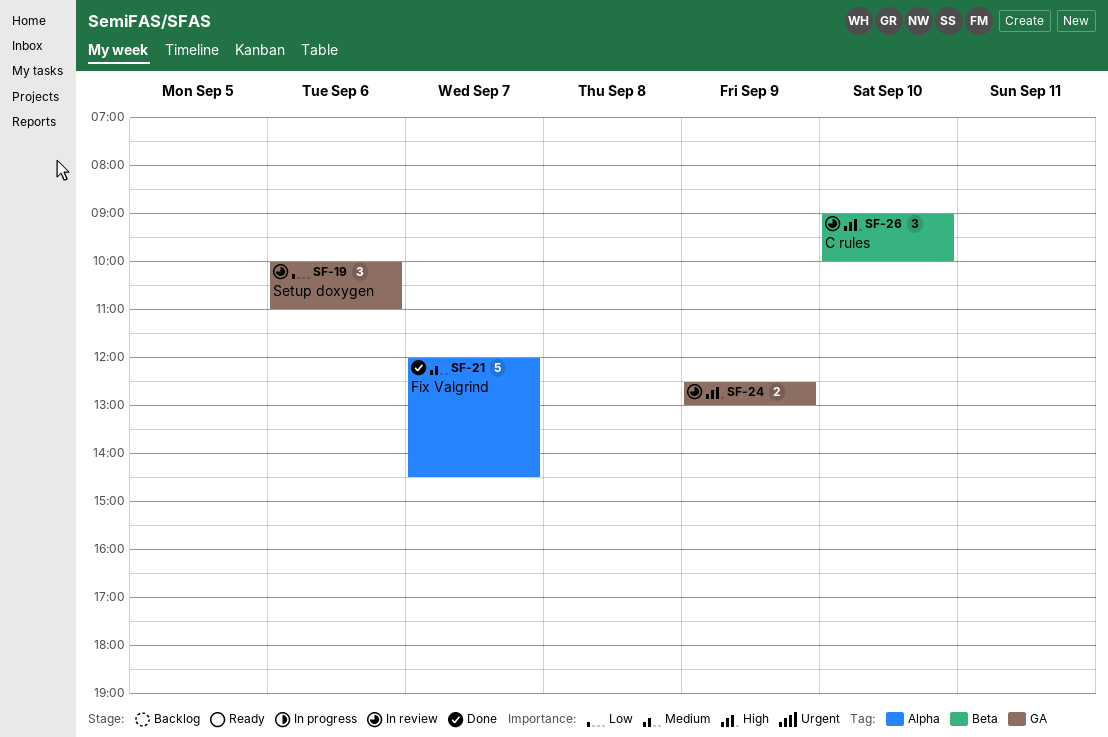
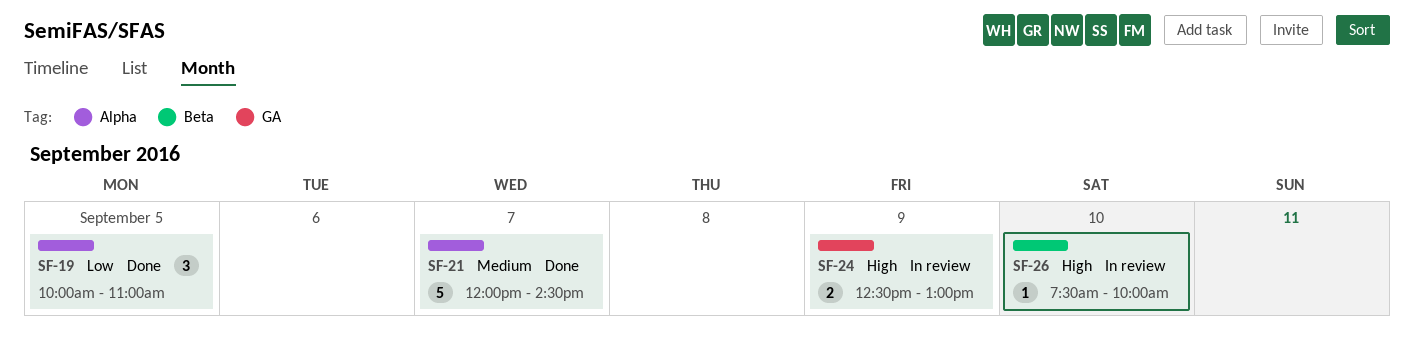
SF-19, status: In review -> Done
SF-19, label: GA -> Alpha
SF-19, day: Sep 6 -> Sep 5
SF-26, estimate: 3 -> 1
SF-26, begins: 09:00 -> 07:30

